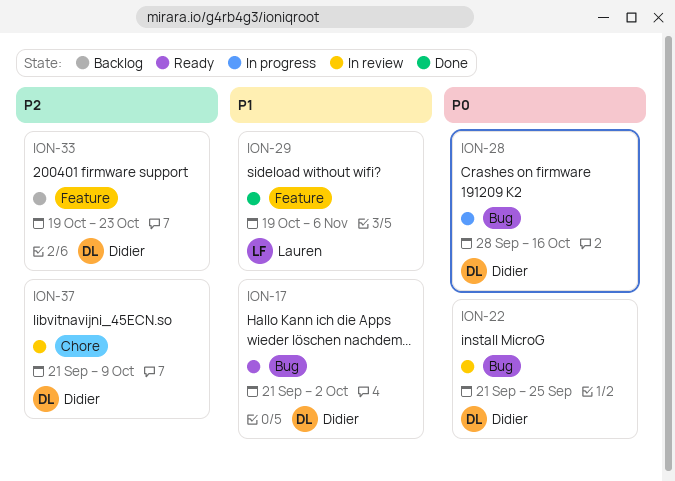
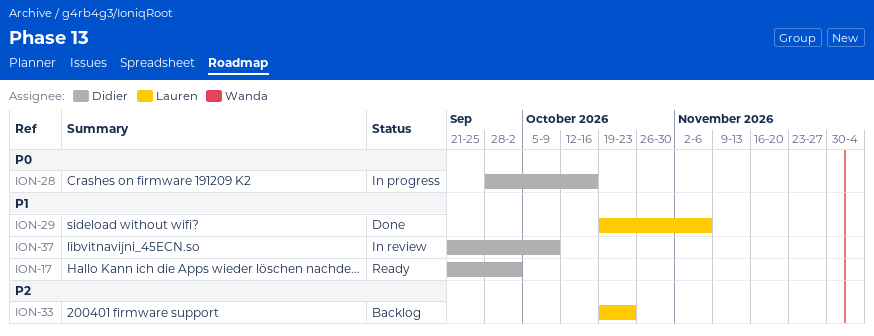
ION-22: present -> none
ION-33, owner: Didier -> Lauren
ION-37, priority: P2 -> P1

